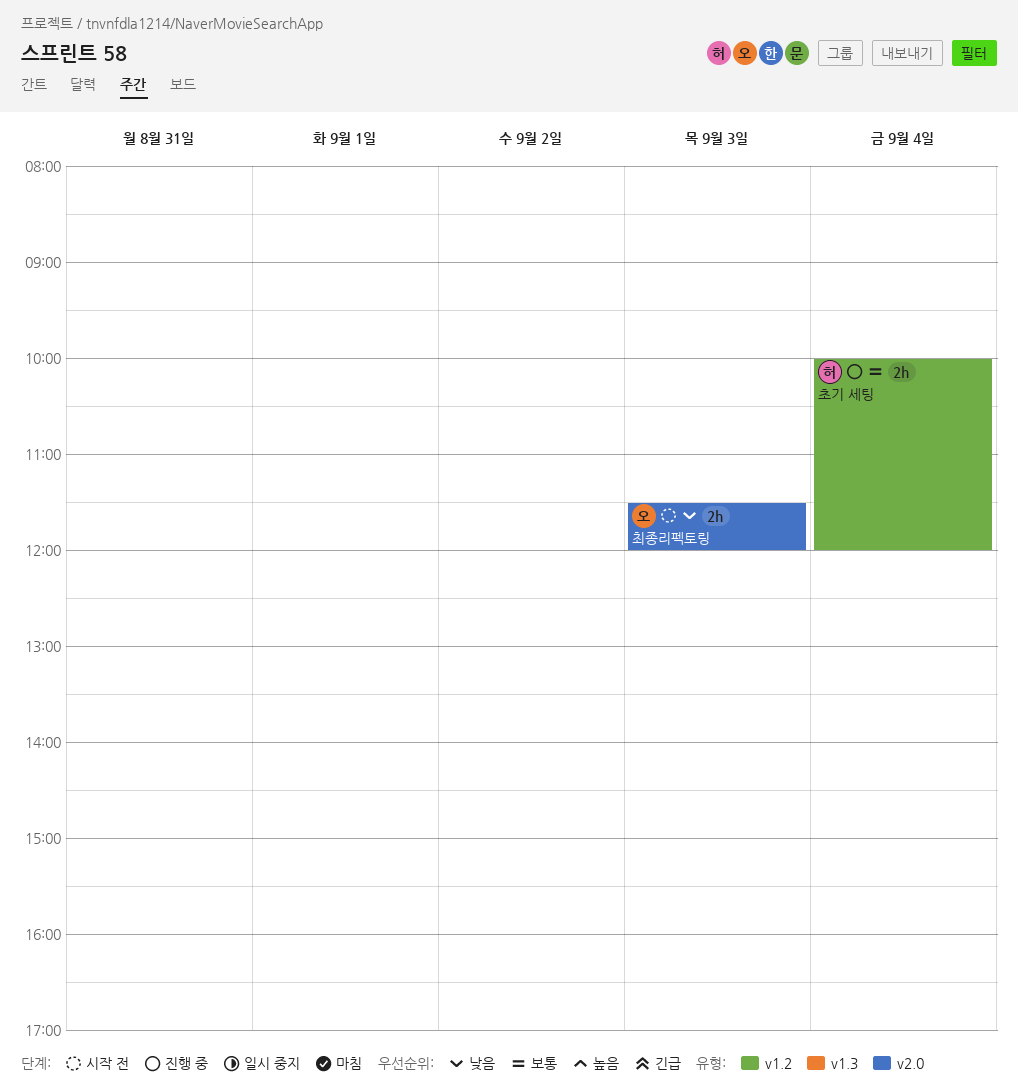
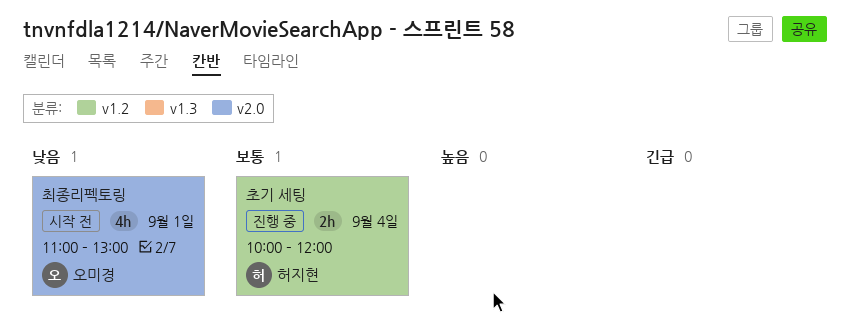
최종리펙토링, estimate: 2h -> 4h
최종리펙토링, day: Sep 3 -> Sep 1
최종리펙토링, begins: 11:30 -> 11:00
최종리펙토링, ends: 12:00 -> 13:00

